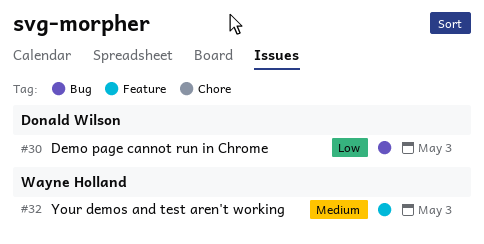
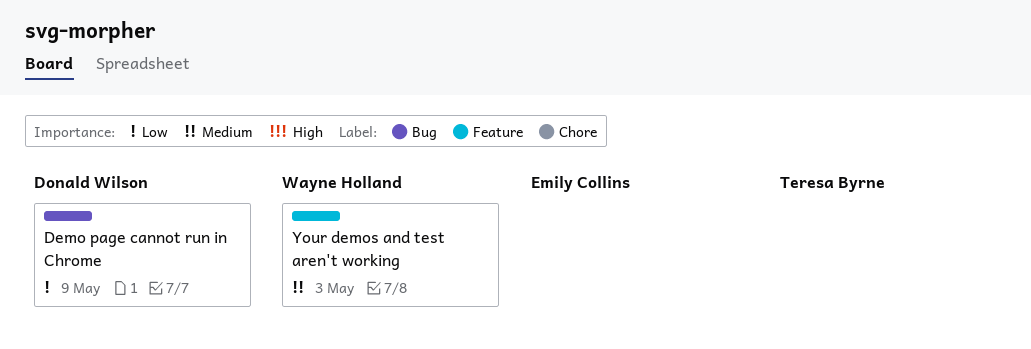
Demo page cannot run in Chrome, due: May 3 -> May 9

